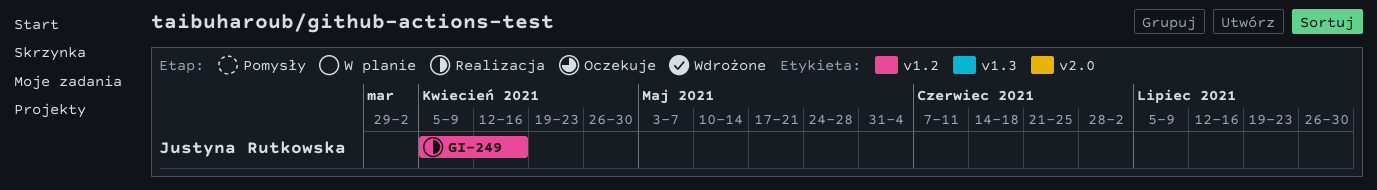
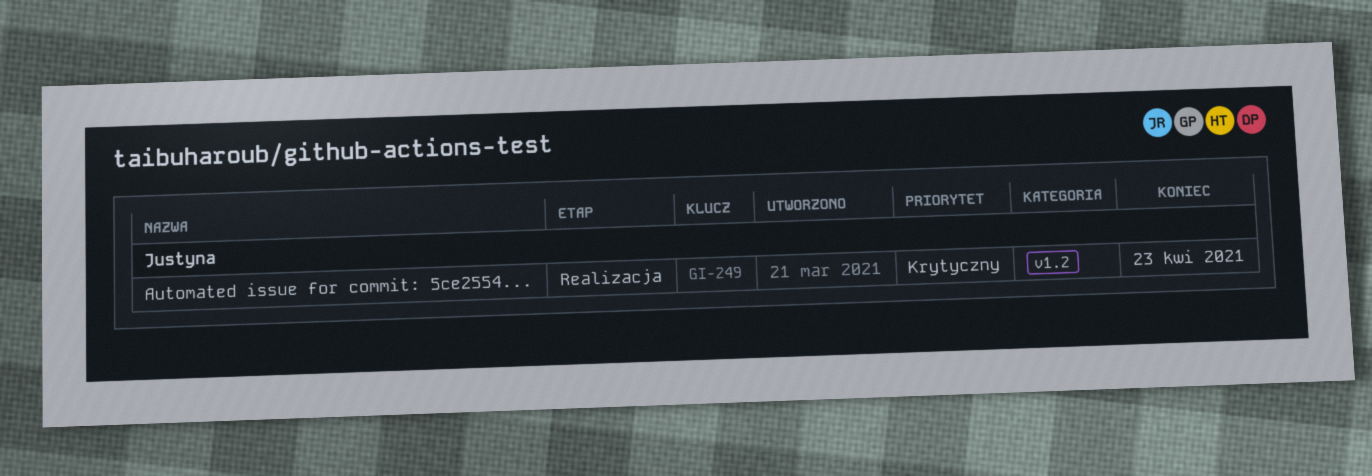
GI-249, due: Apr 16 -> Apr 23

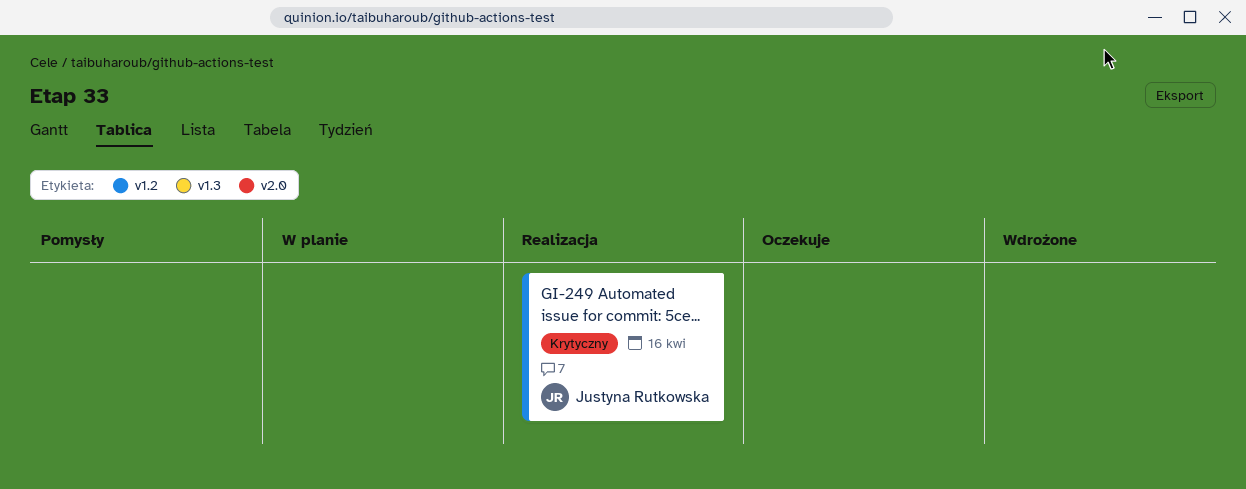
GI-249, due: Apr 23 -> Apr 16

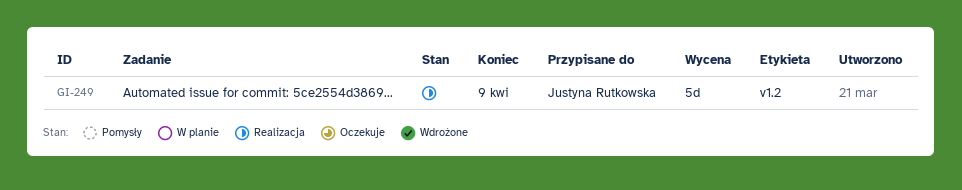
GI-249, due: Apr 16 -> Apr 9

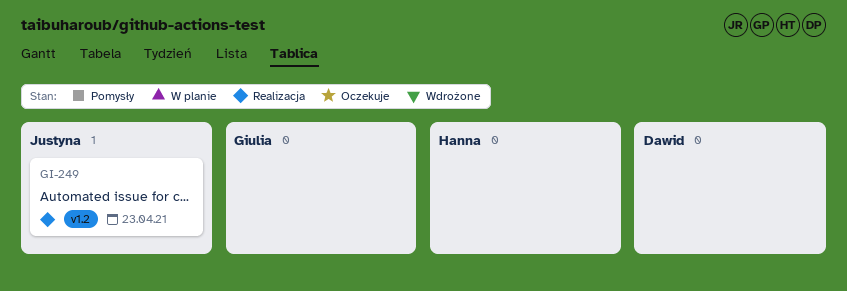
GI-249, due: Apr 9 -> Apr 23

